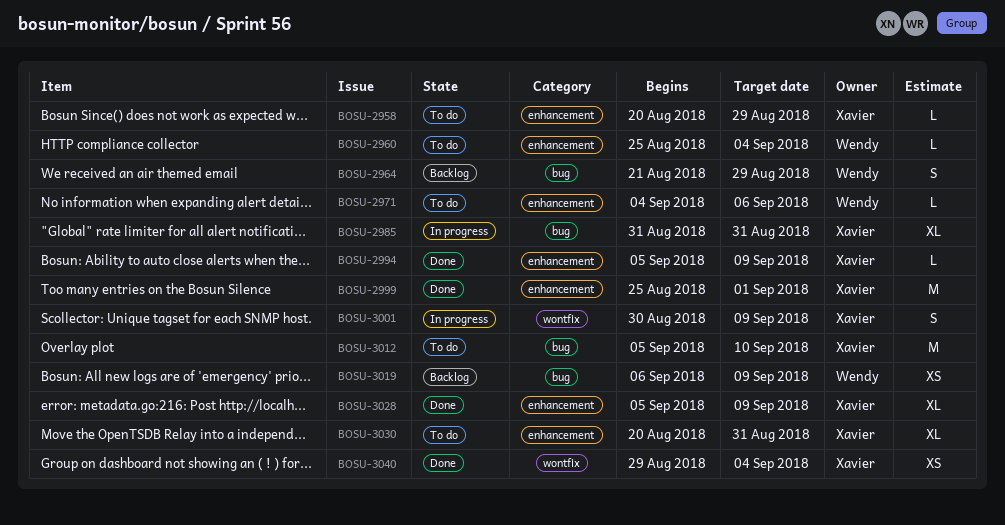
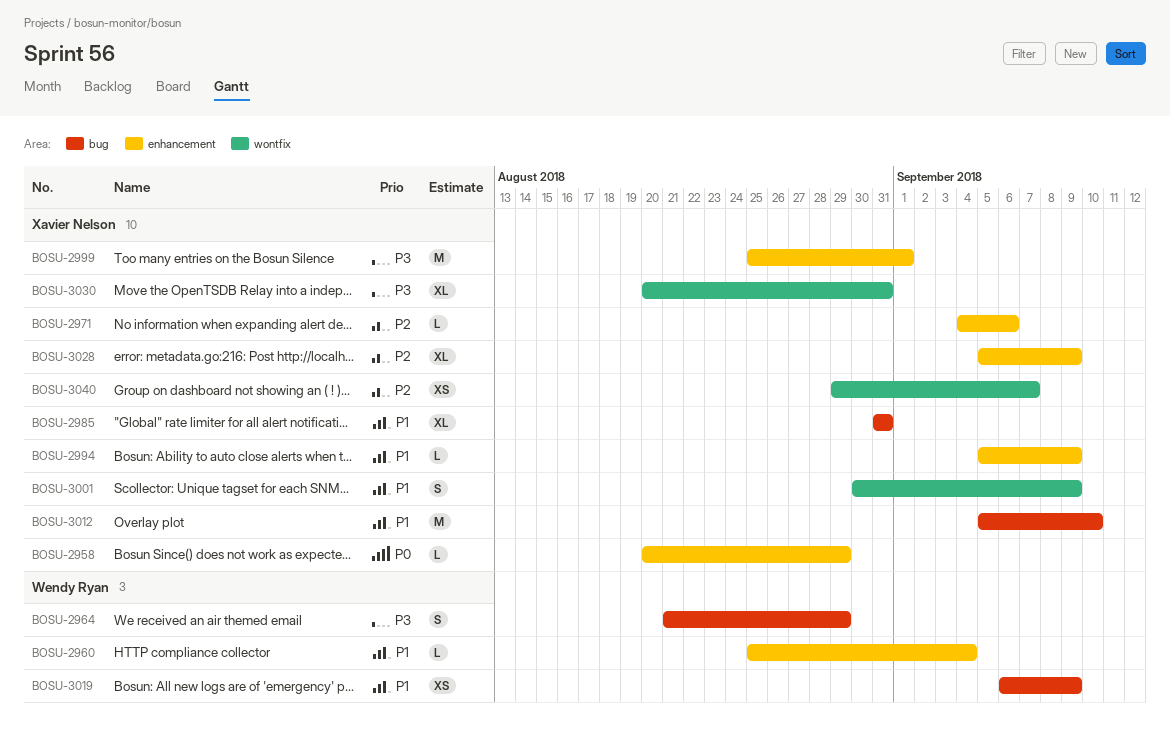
BOSU-2971, owner: Wendy Ryan -> Xavier Nelson
BOSU-3030, label: enhancement -> wontfix
BOSU-3040, due: Sep 4 -> Sep 7

